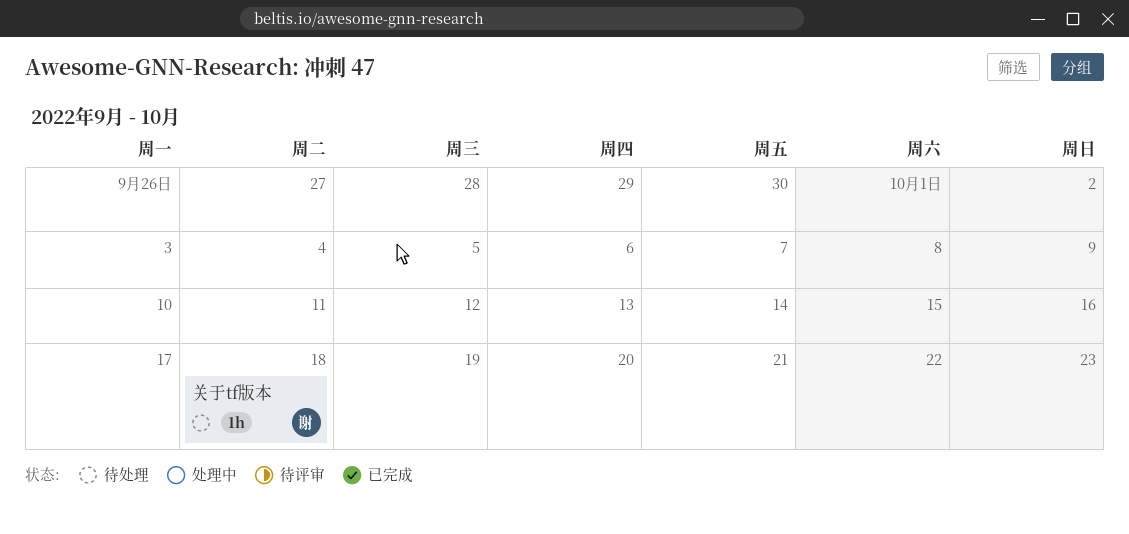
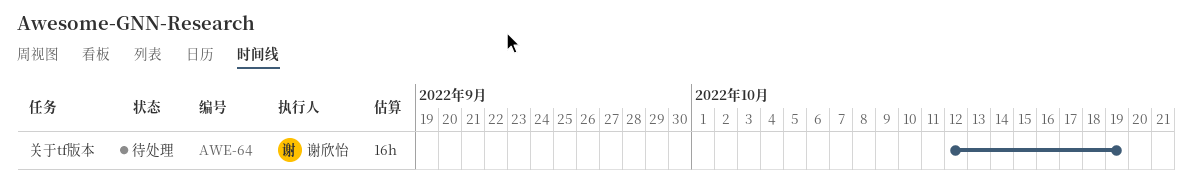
关于tf版本, estimate: 1h -> 16h
关于tf版本, due: Oct 18 -> Oct 19

